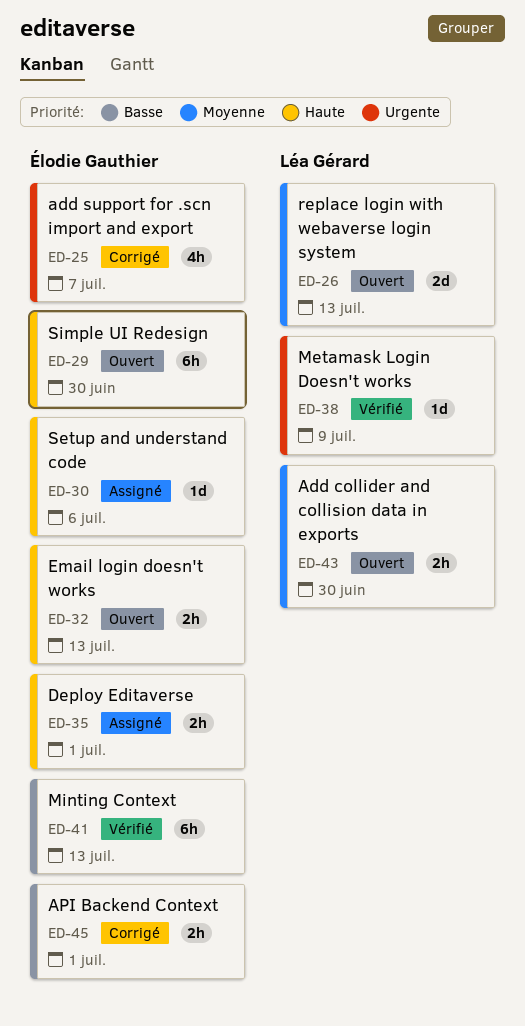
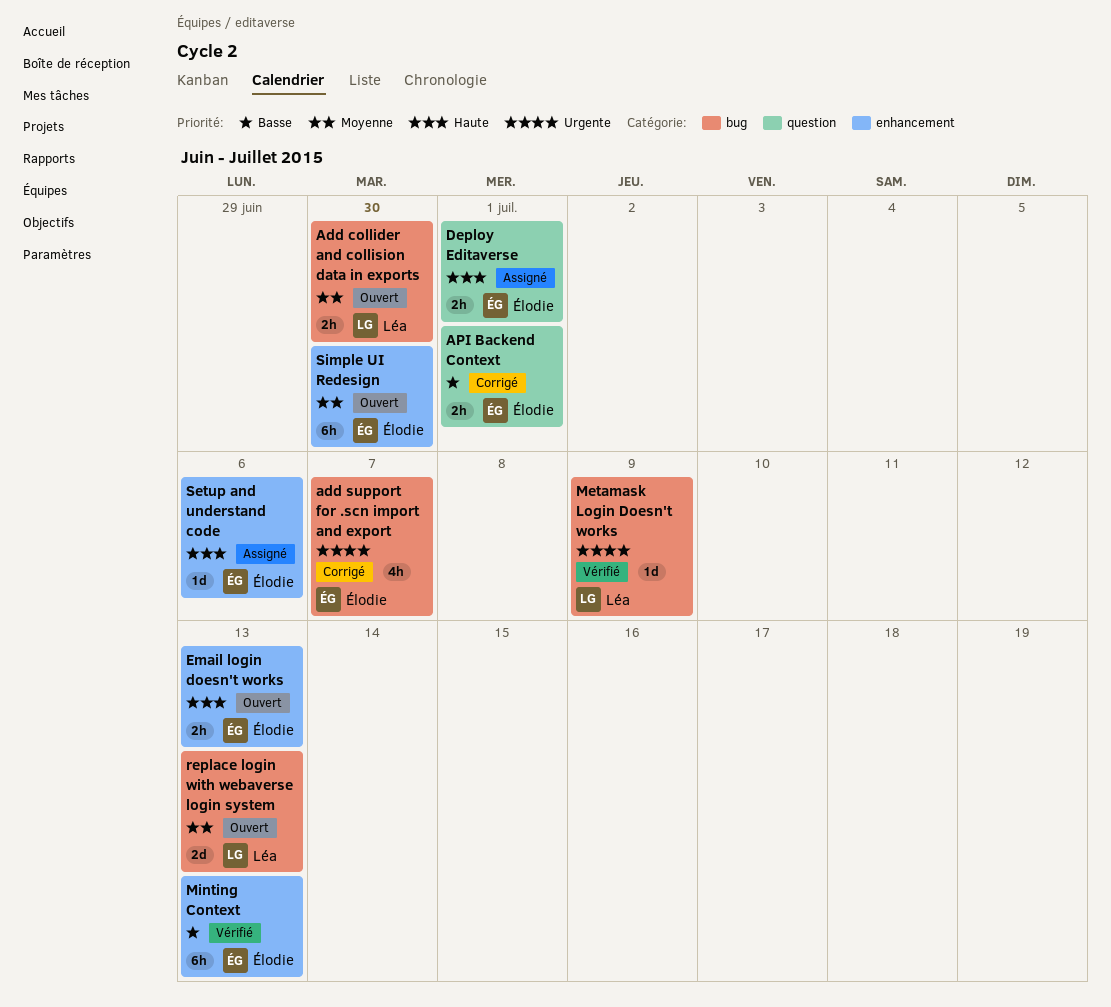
Simple UI Redesign, priority: Haute -> Moyenne

